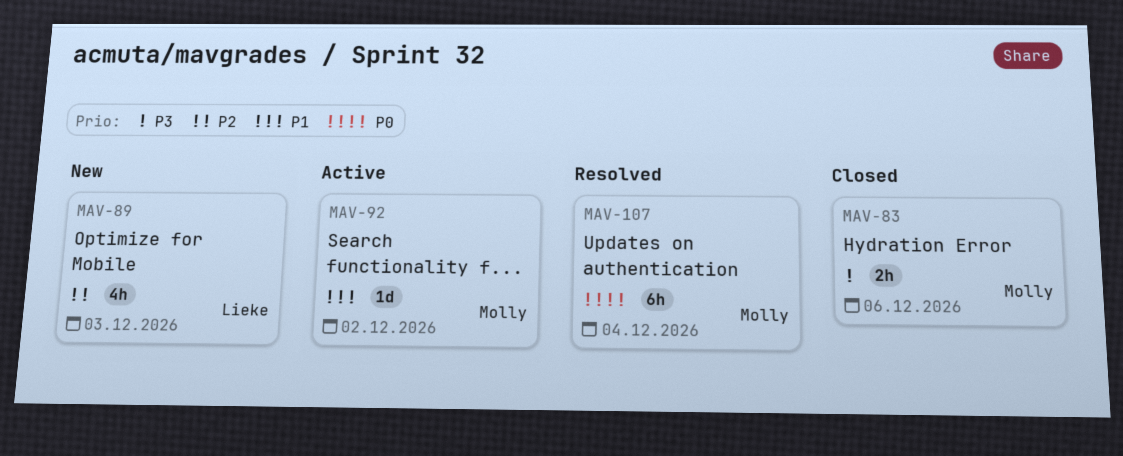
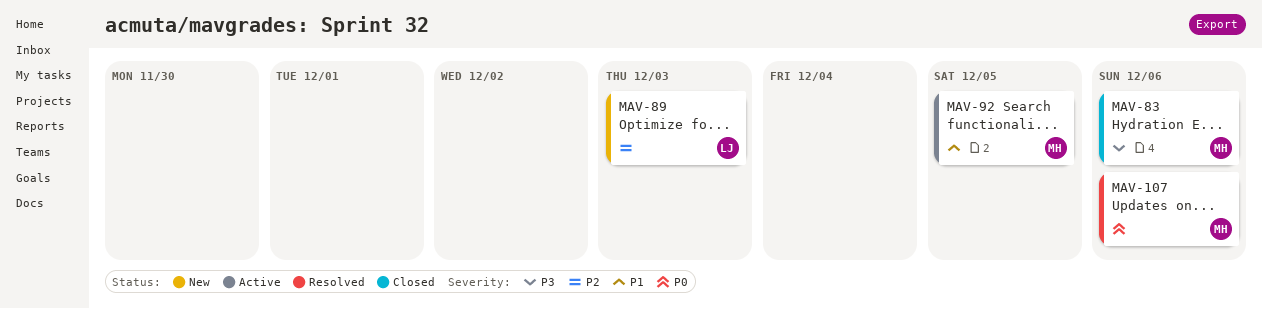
MAV-92, due: Dec 2 -> Dec 5
MAV-107, due: Dec 4 -> Dec 6

